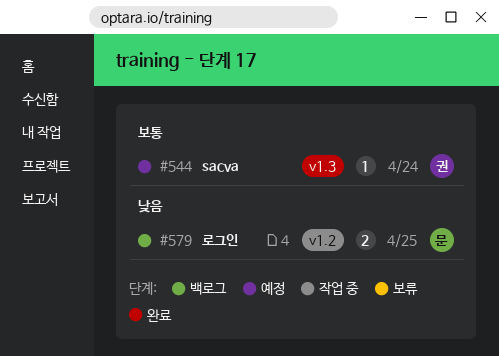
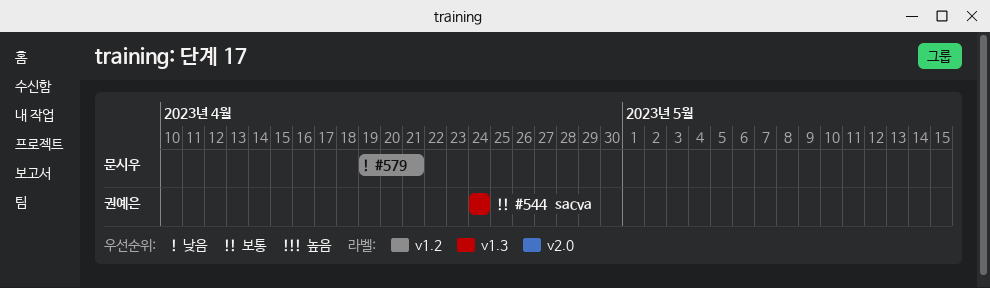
#579, due: Apr 25 -> Apr 21

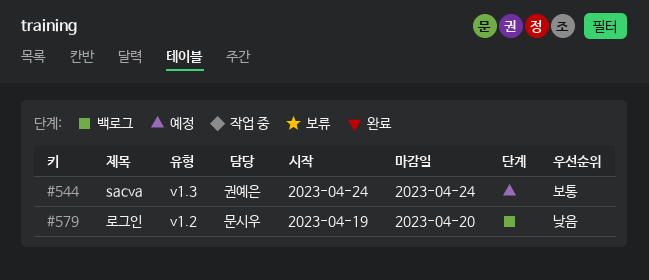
#579, due: Apr 21 -> Apr 20

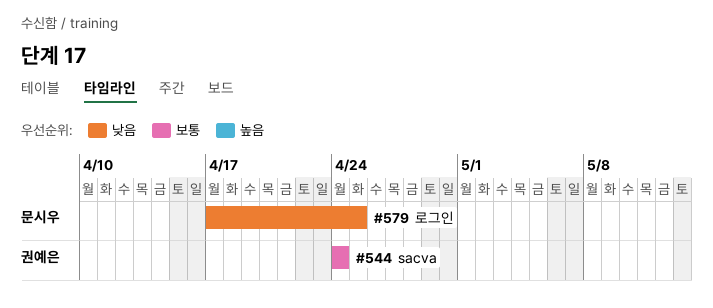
#579, start: Apr 19 -> Apr 17
#579, due: Apr 20 -> Apr 25

